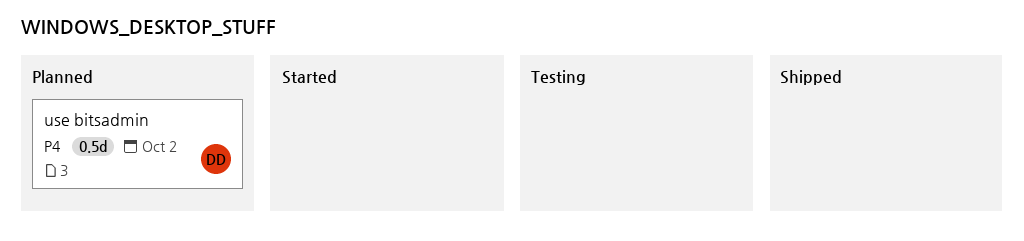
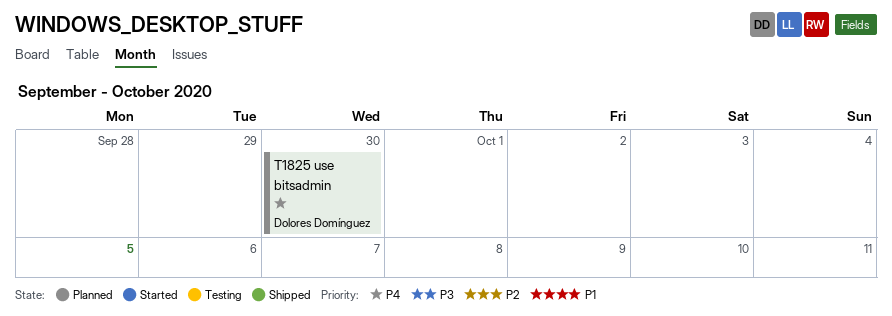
use bitsadmin, due: Oct 2 -> Sep 30

